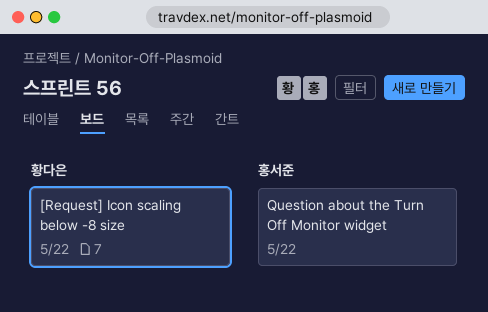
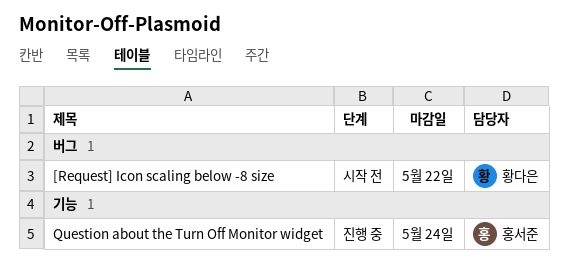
Question about the Turn Off Monitor widget, due: May 22 -> May 24

